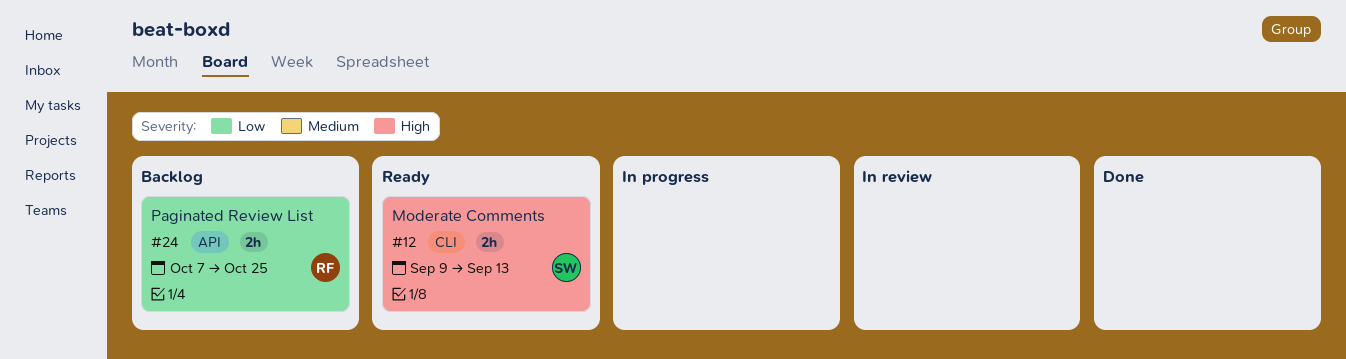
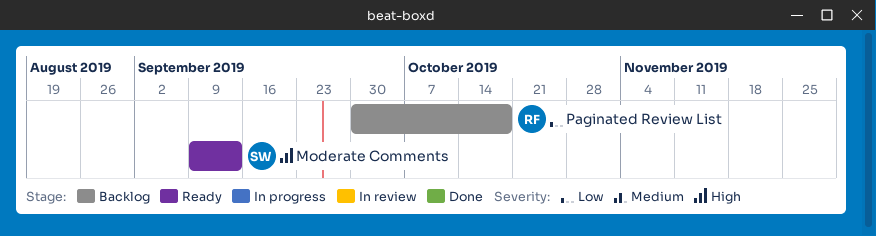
Paginated Review List, start: Oct 7 -> Sep 30
Paginated Review List, due: Oct 25 -> Oct 18

